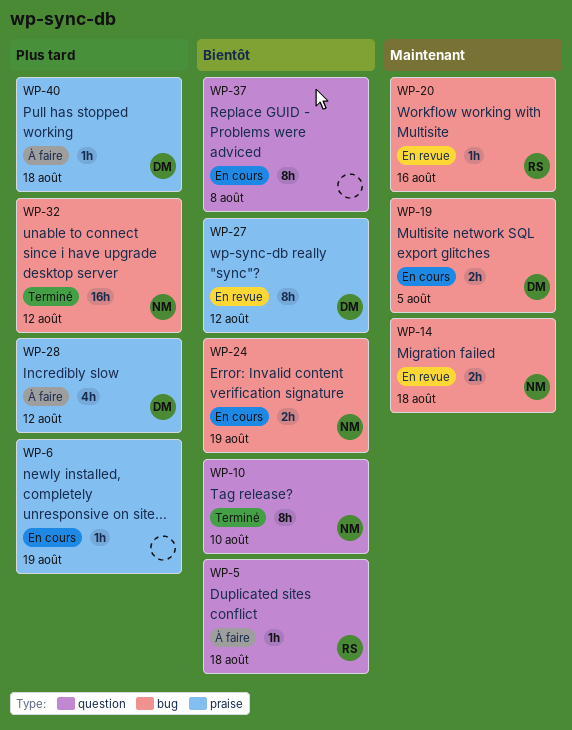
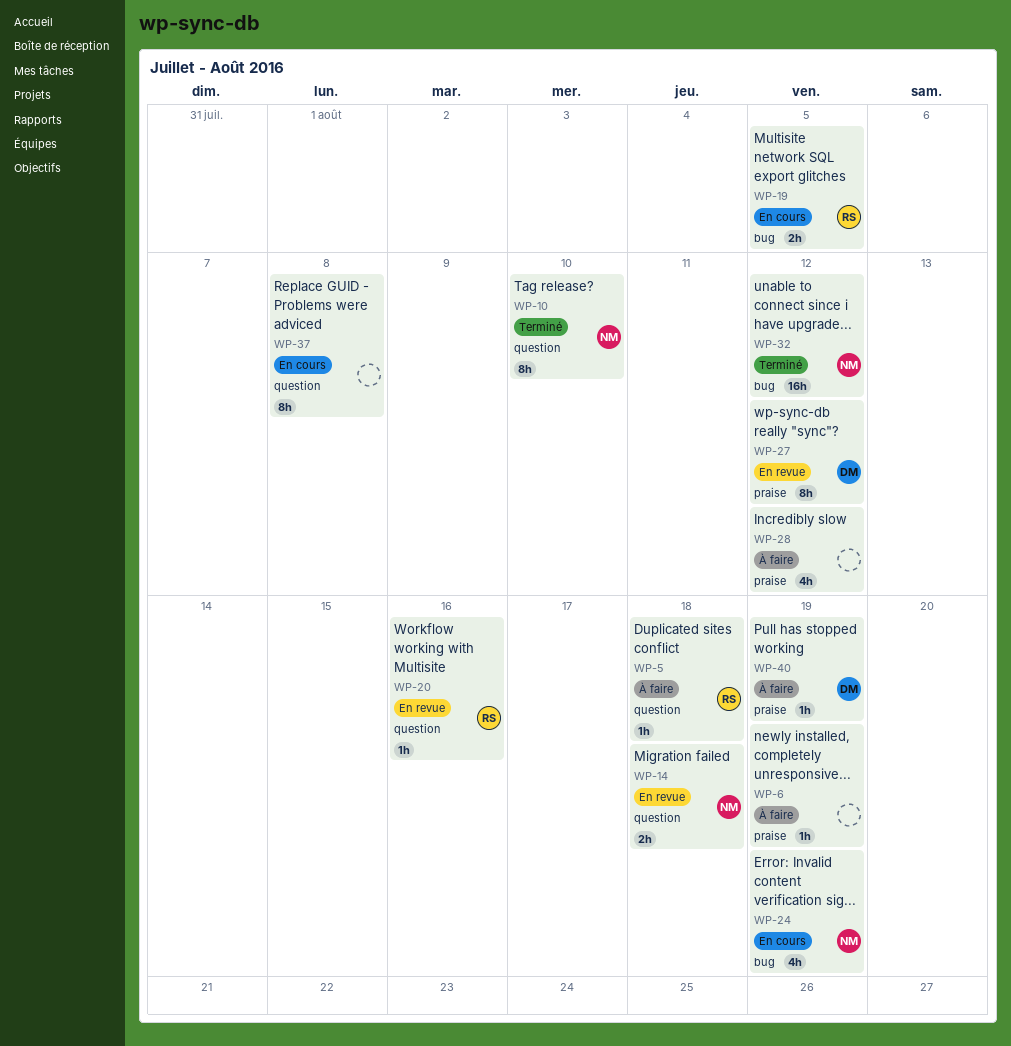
WP-6, status: En cours -> À faire
WP-14, label: bug -> question
WP-19, owner: DM -> RS
WP-20, label: bug -> question
WP-24, estimate: 2h -> 4h
WP-28, owner: DM -> none
WP-40, due: Aug 18 -> Aug 19

